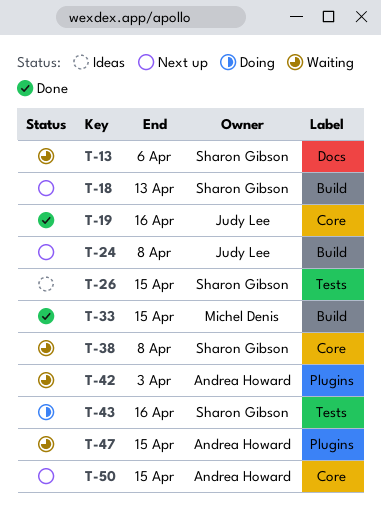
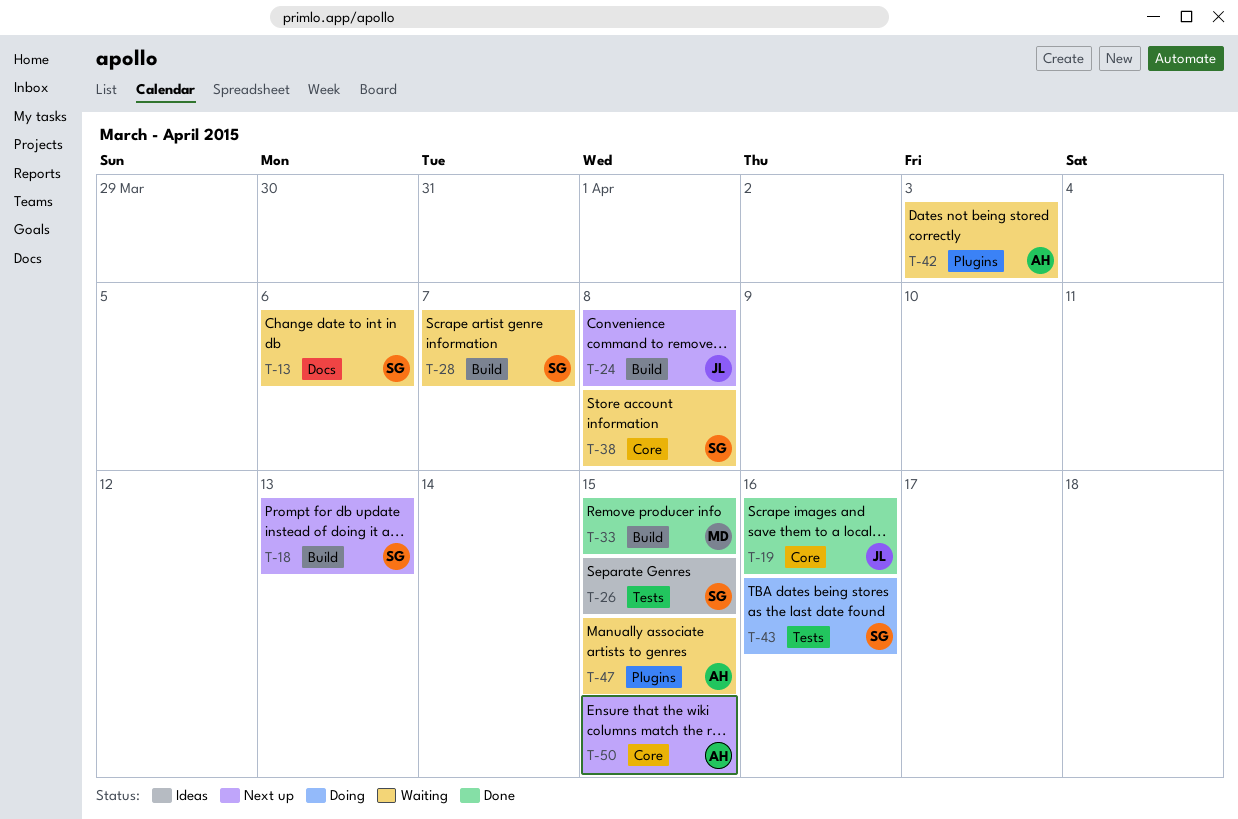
T-28: none -> present

